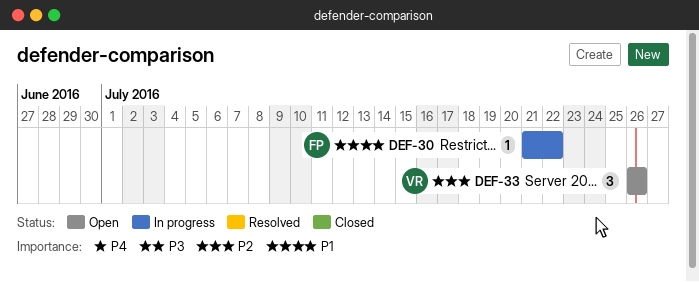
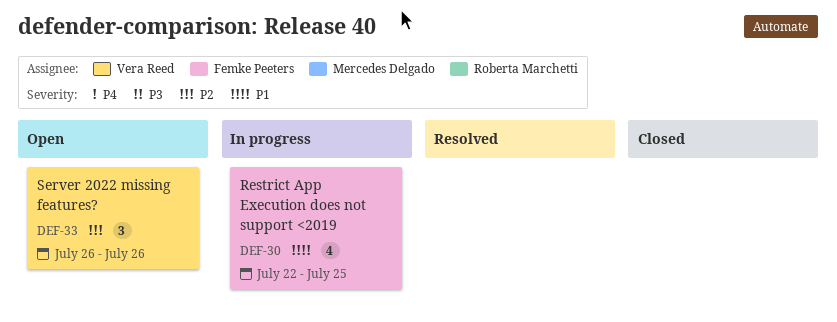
DEF-30, estimate: 1 -> 4
DEF-30, start: Jul 21 -> Jul 22
DEF-30, due: Jul 22 -> Jul 25

